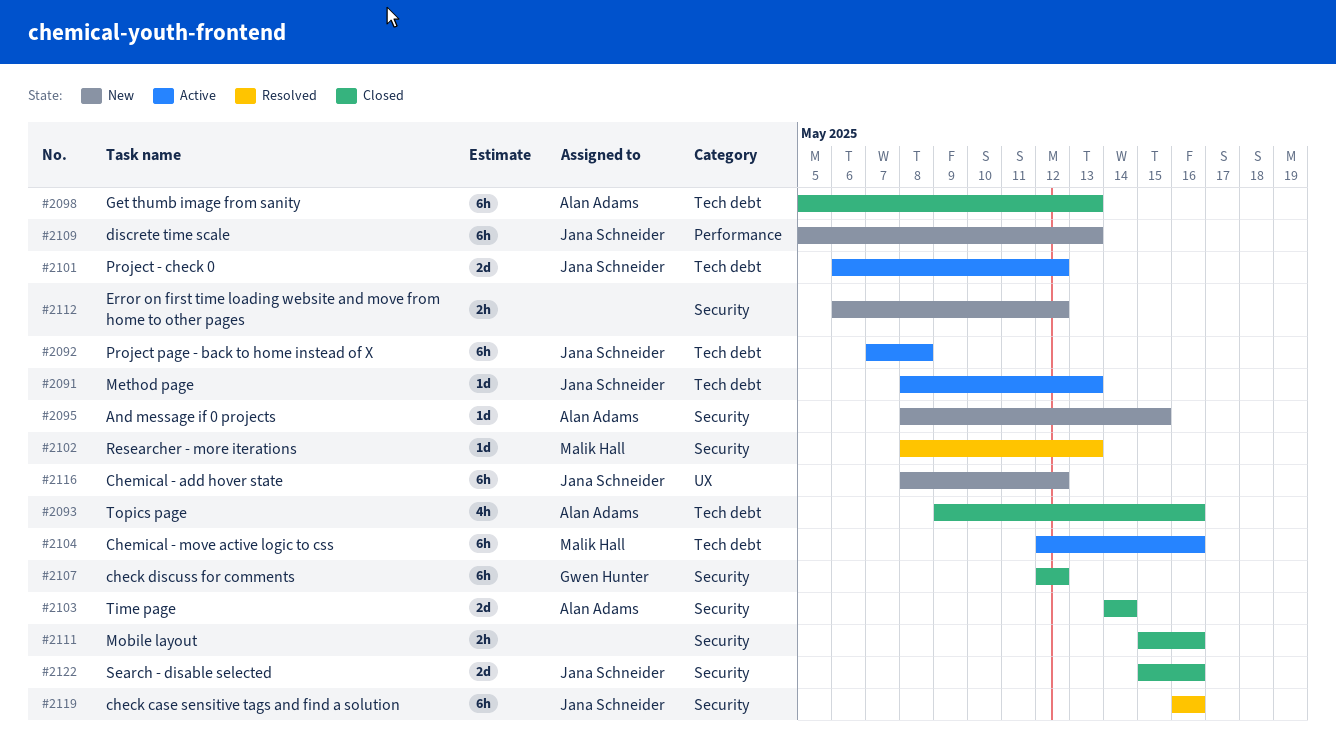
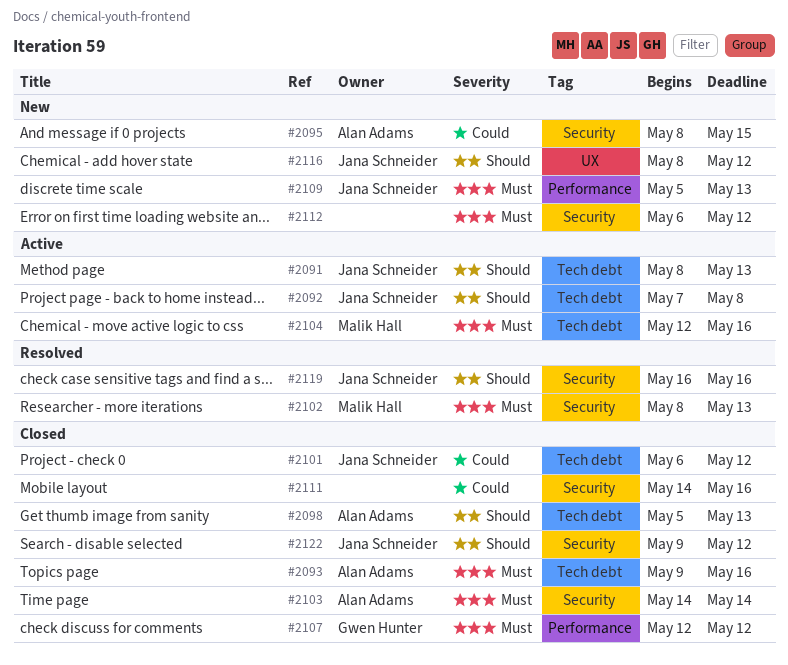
#2101, status: Active -> Closed
#2107, label: Security -> Performance
#2111, start: May 15 -> May 14
#2122, start: May 15 -> May 9
#2122, due: May 16 -> May 12

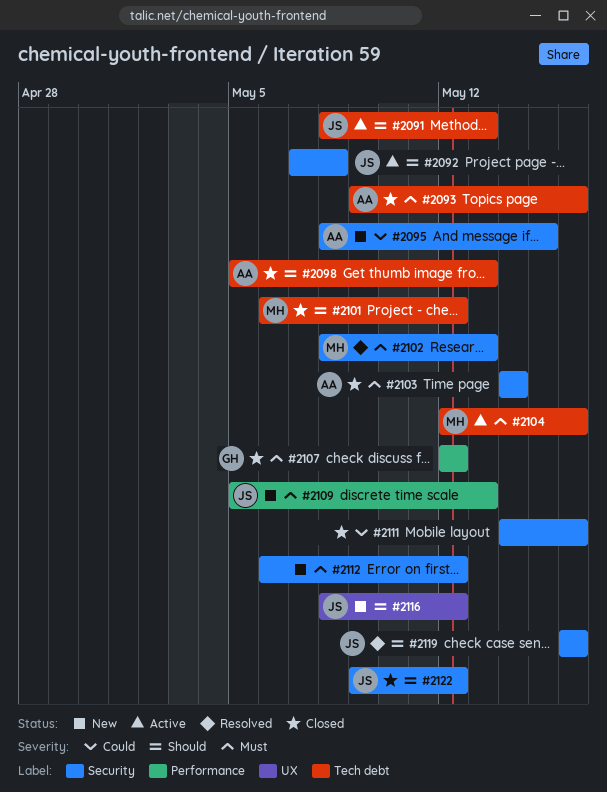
#2092, label: Tech debt -> Security
#2101, owner: Jana Schneider -> Malik Hall
#2101, priority: Could -> Should

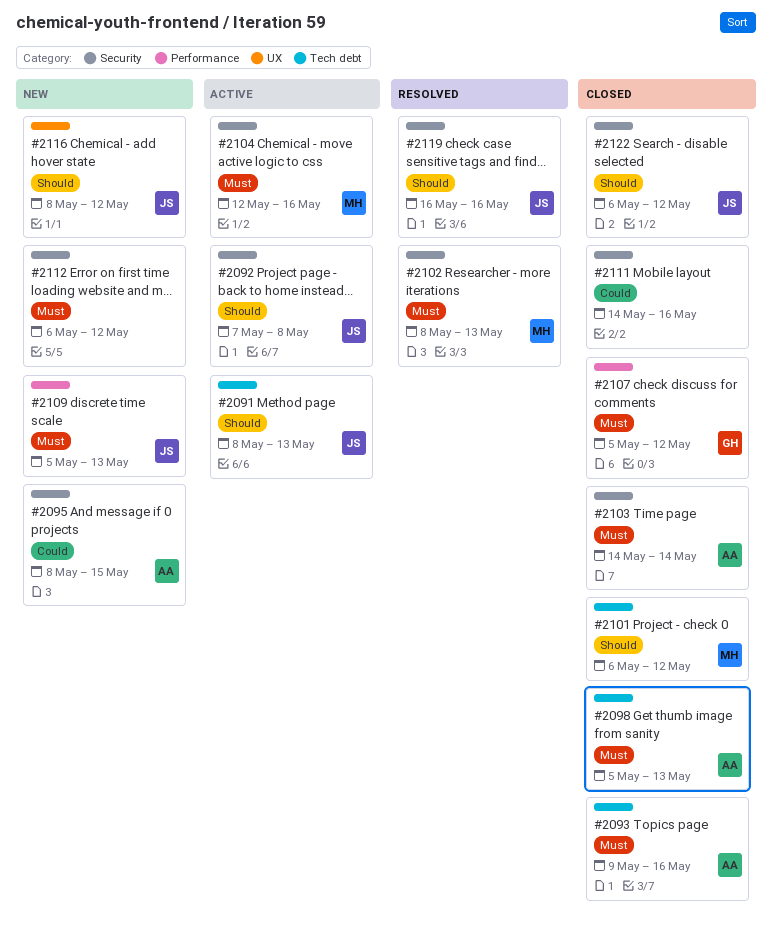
#2098, priority: Should -> Must
#2104, label: Tech debt -> Security
#2107, start: May 12 -> May 5
#2122, start: May 9 -> May 6

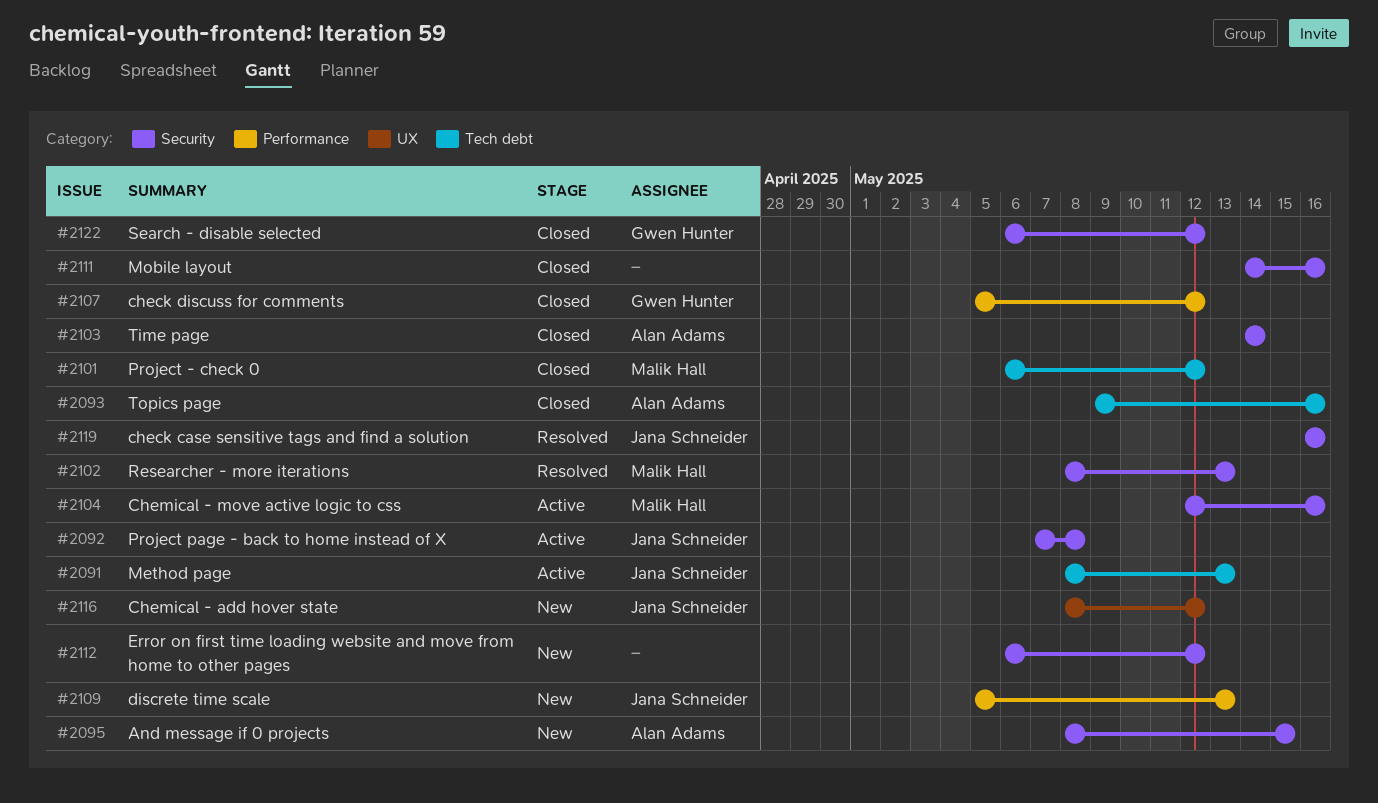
#2098: present -> none
#2122, owner: Jana Schneider -> Gwen Hunter

